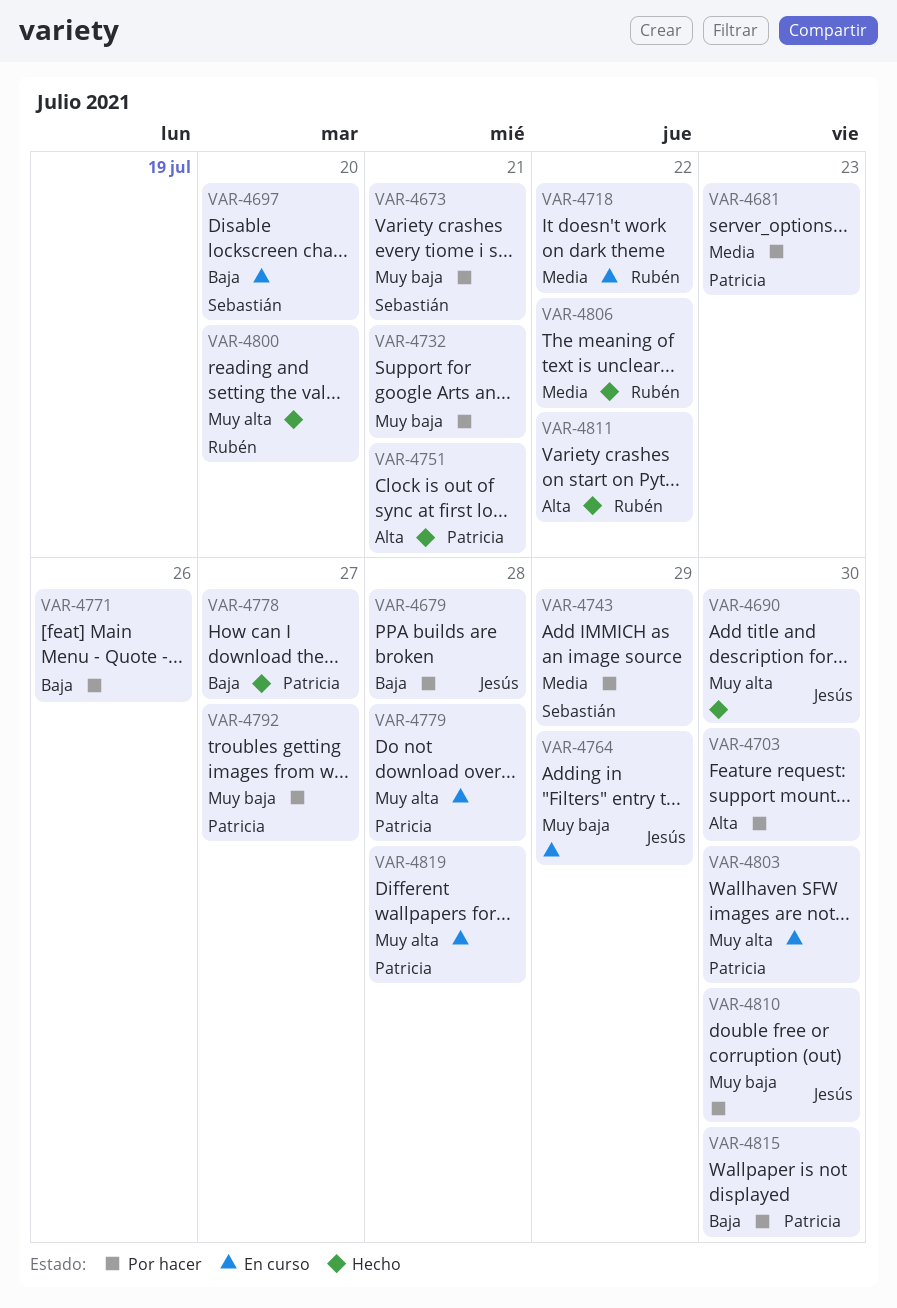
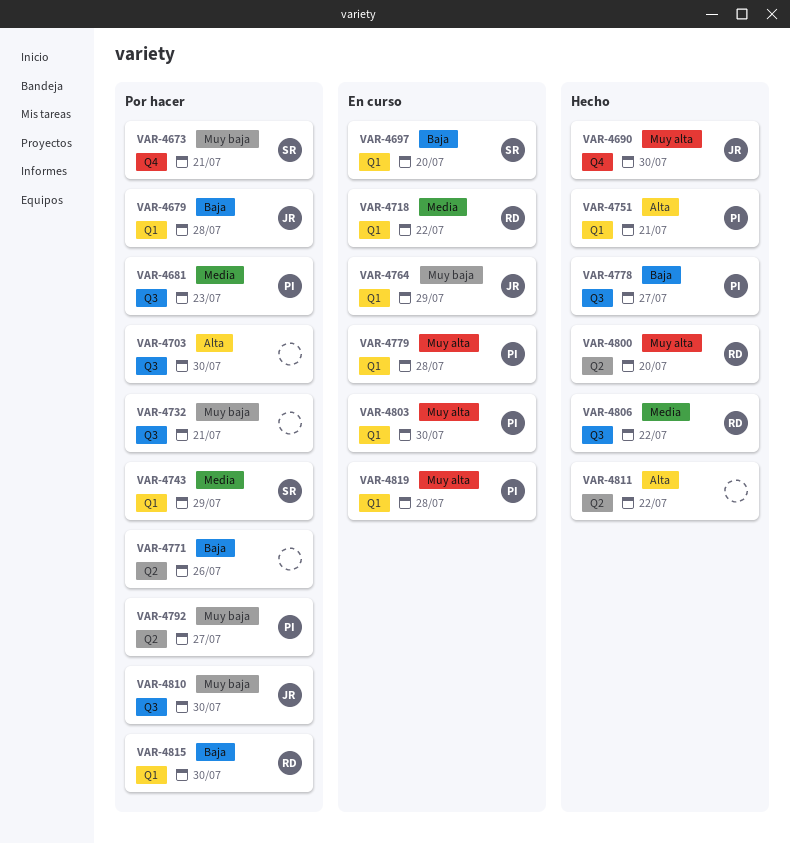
VAR-4811, owner: Rubén -> none
VAR-4815, owner: Patricia -> Rubén

